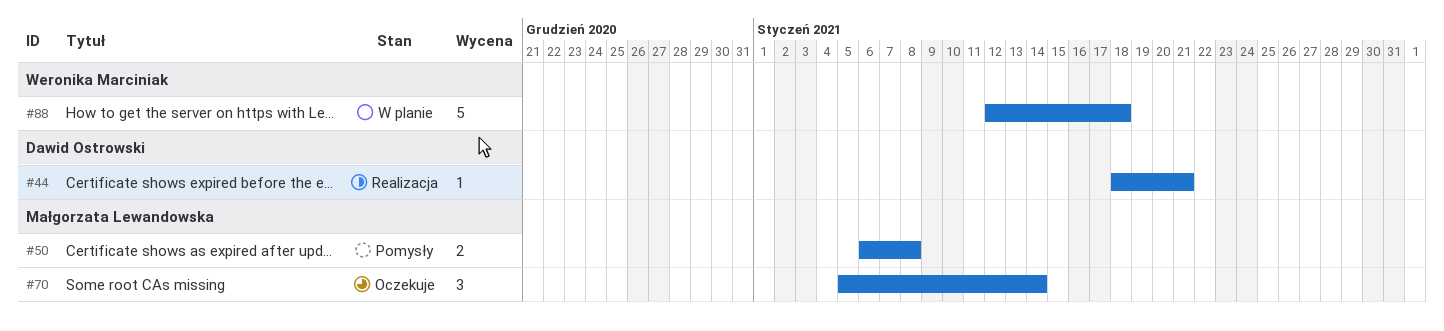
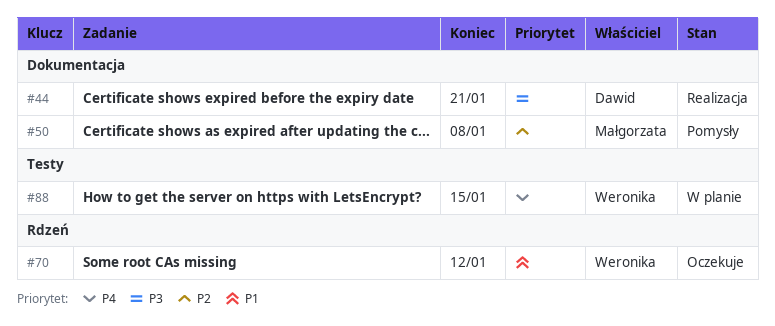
#70, owner: Małgorzata Lewandowska -> Weronika Marciniak
#70, due: Jan 14 -> Jan 12
#88, due: Jan 18 -> Jan 15

